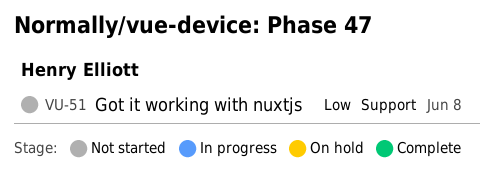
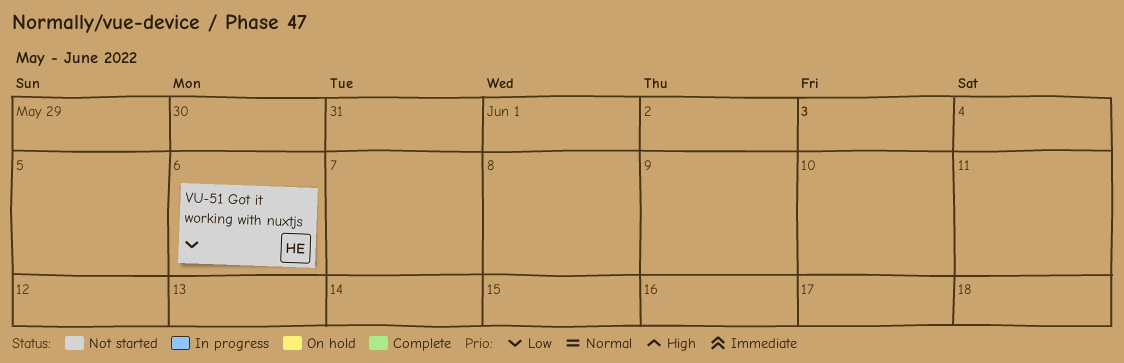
VU-51, due: Jun 8 -> Jun 6

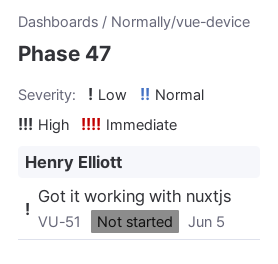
VU-51, due: Jun 6 -> Jun 5

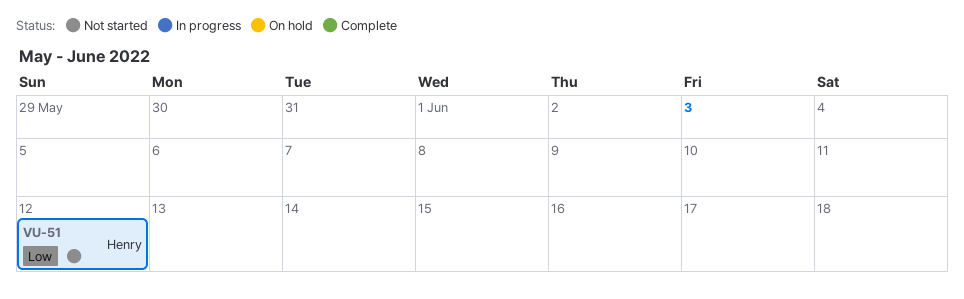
VU-51, due: Jun 5 -> Jun 12

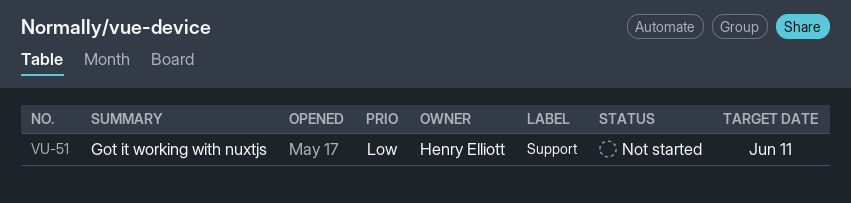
VU-51, due: Jun 12 -> Jun 11

